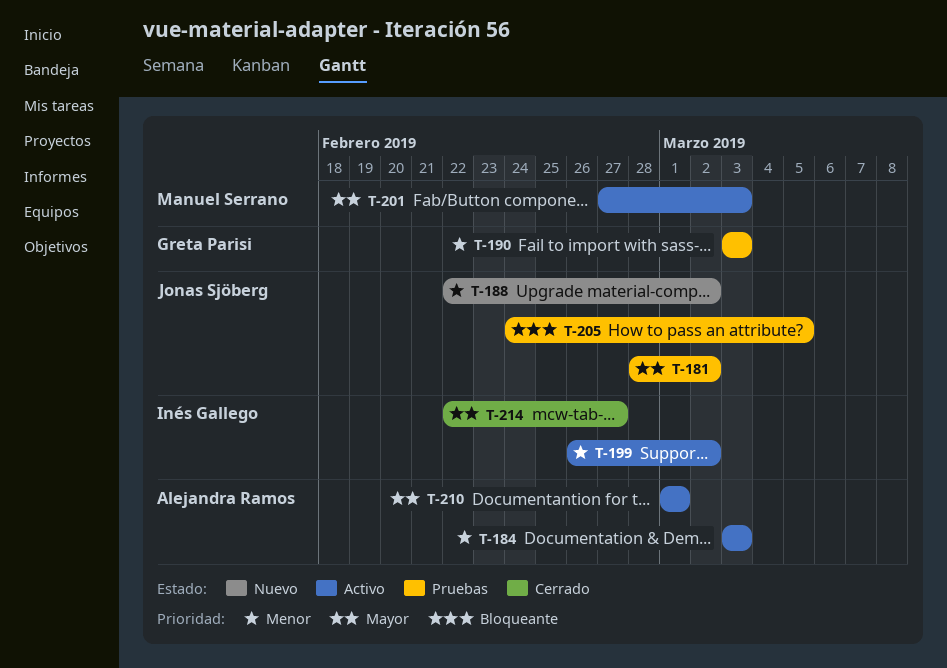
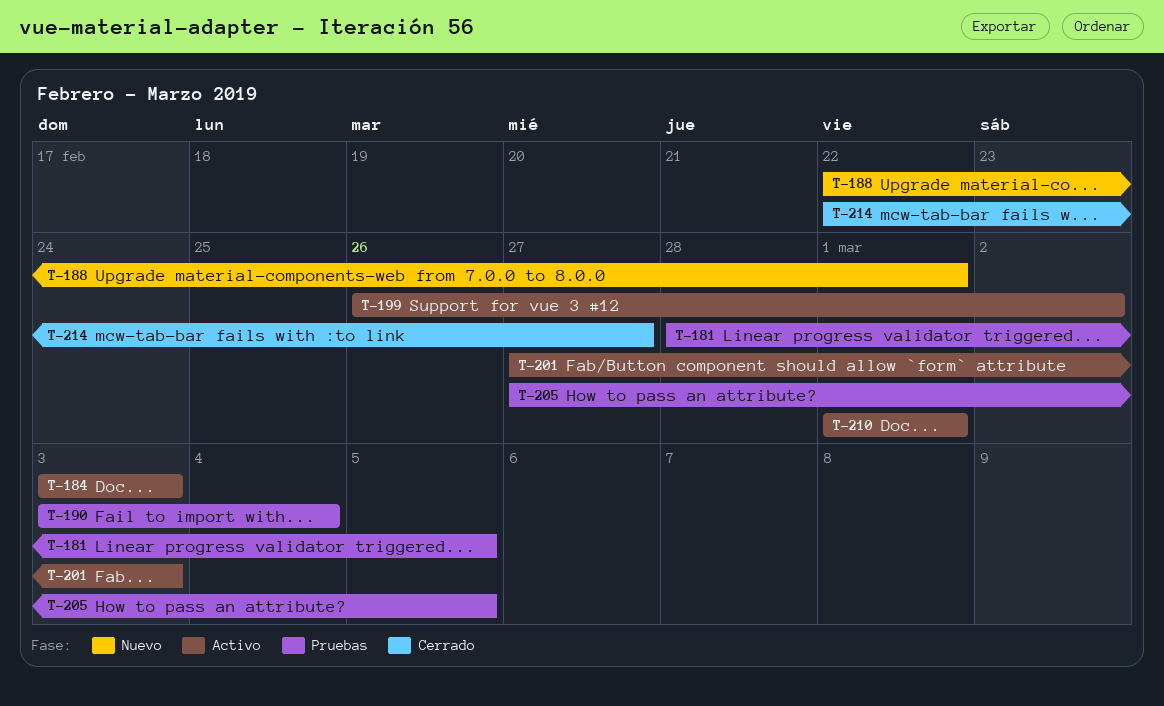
T-181, due: Mar 2 -> Mar 5
T-188, due: Mar 2 -> Mar 1
T-190, due: Mar 3 -> Mar 4
T-205, start: Feb 24 -> Feb 27

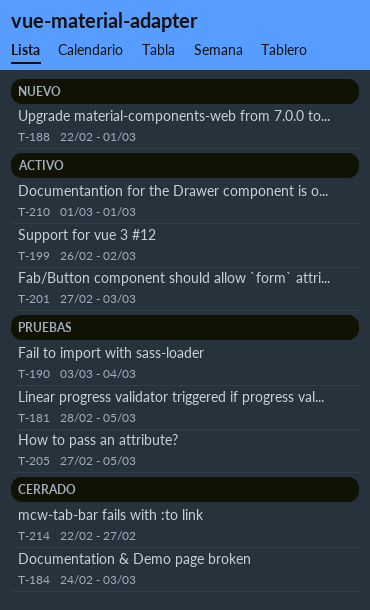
T-184, status: Activo -> Cerrado
T-184, start: Mar 3 -> Feb 24

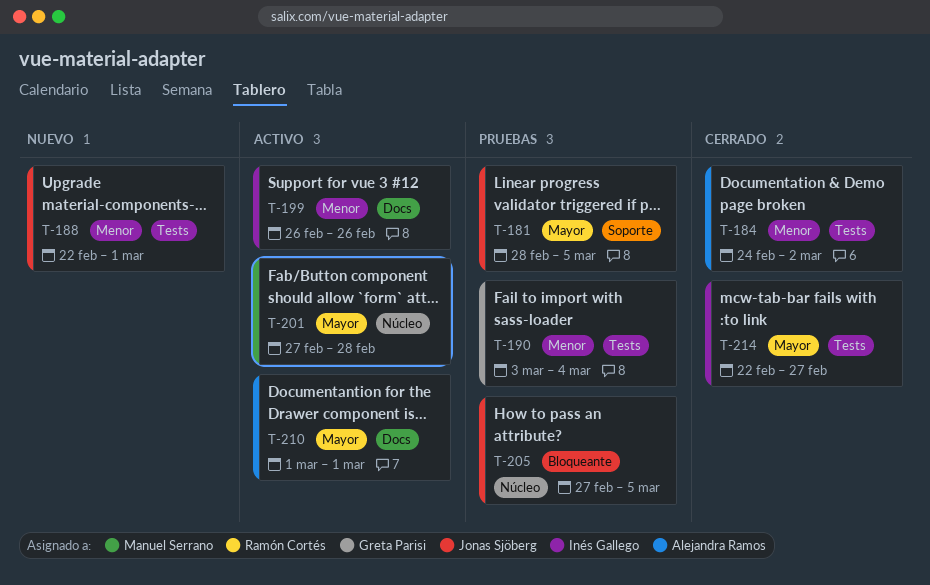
T-184, due: Mar 3 -> Mar 2
T-199, due: Mar 2 -> Feb 26
T-201, due: Mar 3 -> Feb 28

